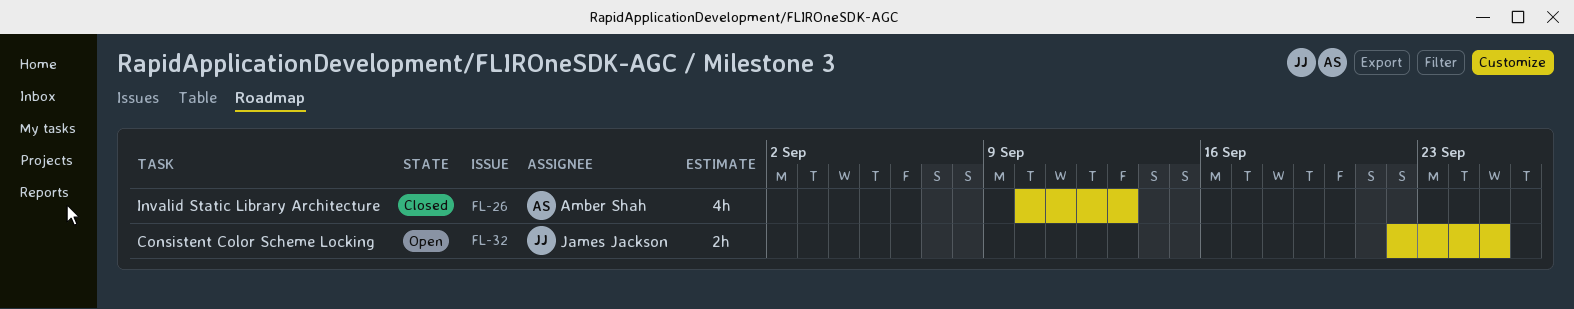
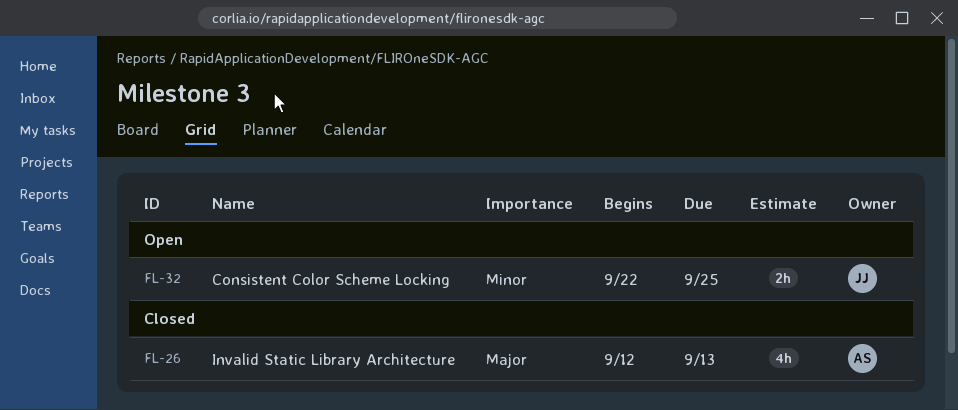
FL-26, start: Sep 10 -> Sep 12

